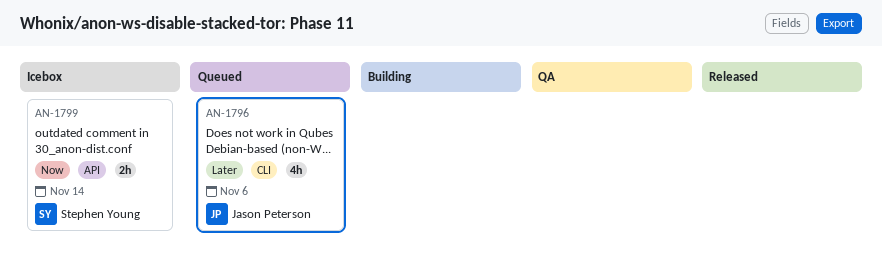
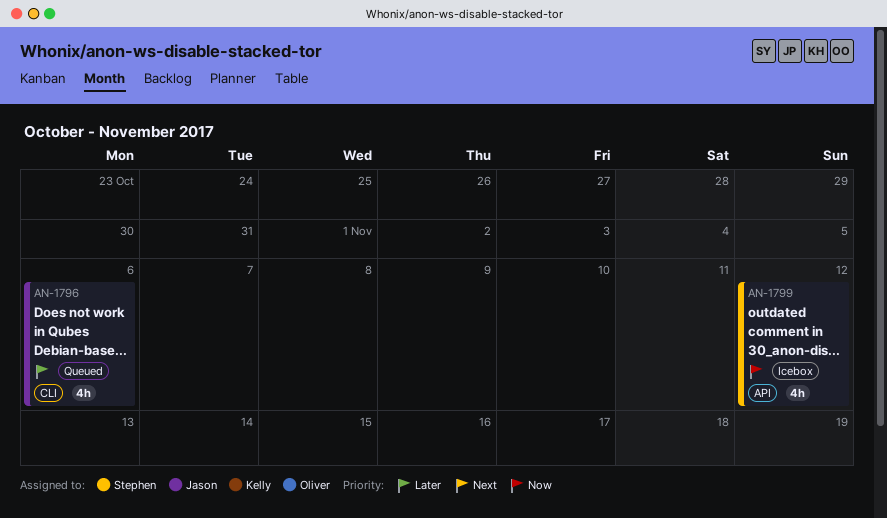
AN-1799, estimate: 2h -> 4h
AN-1799, due: Nov 14 -> Nov 12

